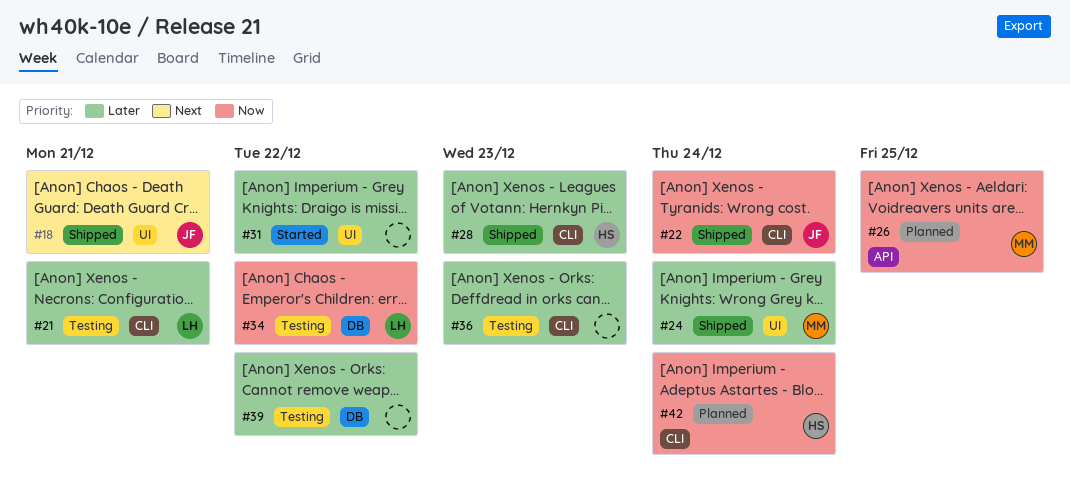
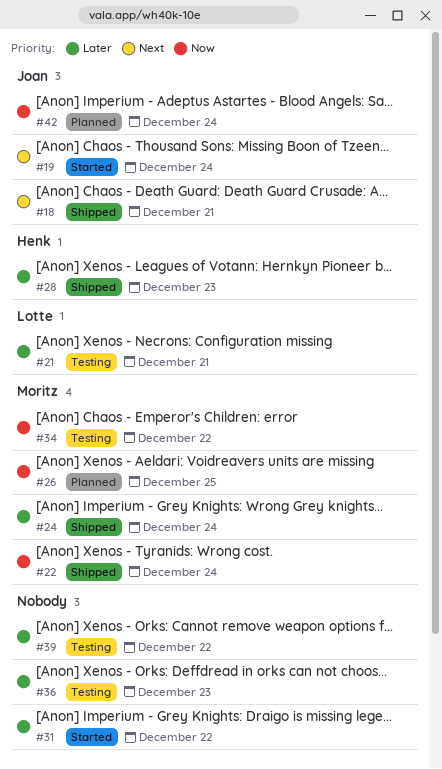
#19: none -> present
#22, owner: Joan -> Moritz
#34, owner: Lotte -> Moritz
#42, owner: Henk -> Joan

